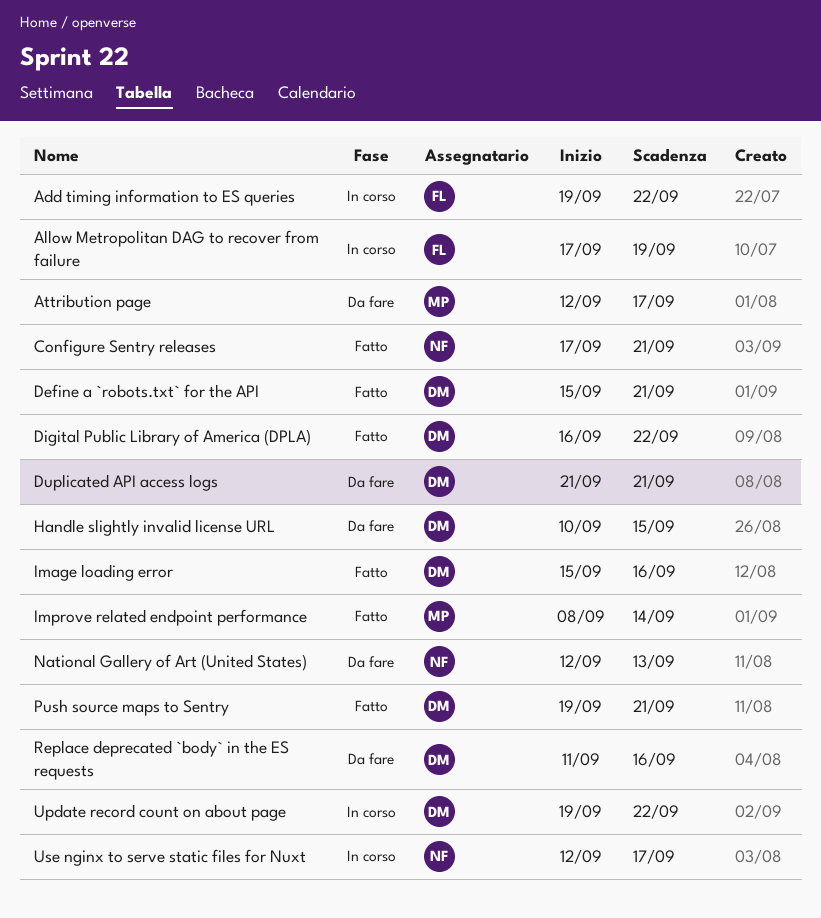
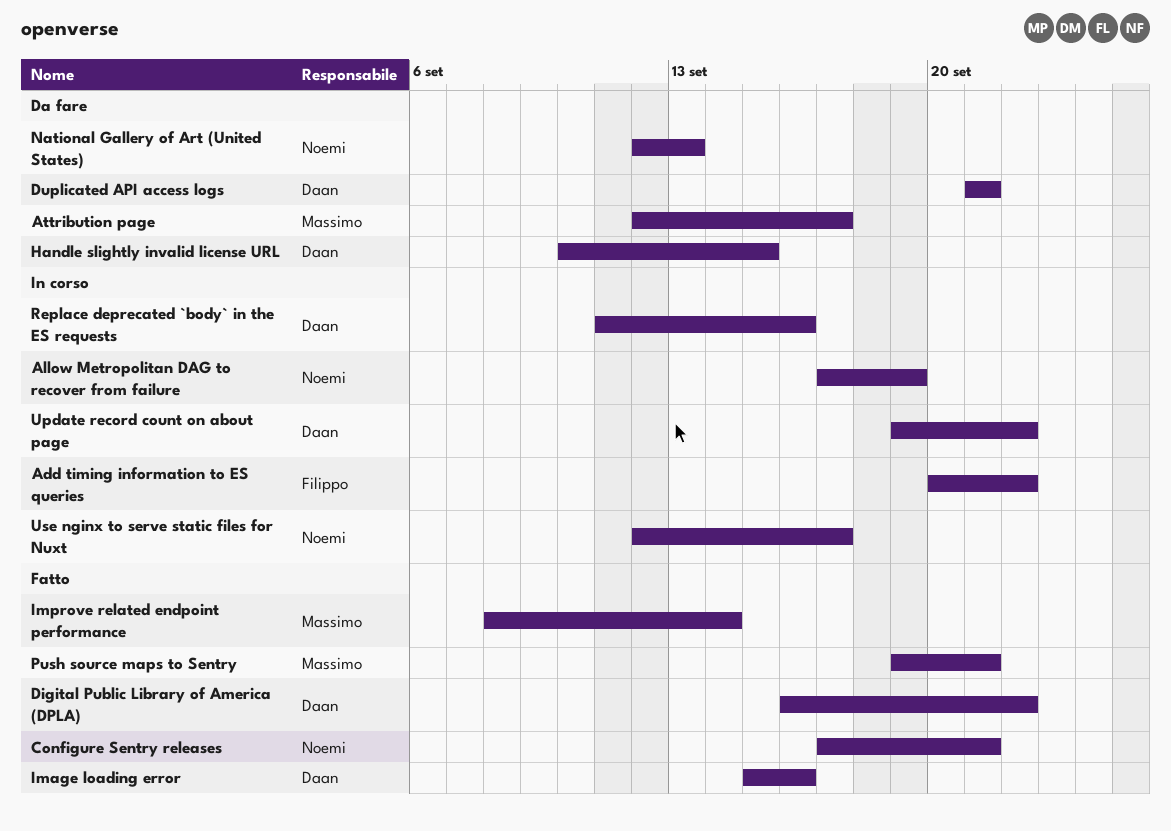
Add timing information to ES queries, start: Sep 19 -> Sep 20
Allow Metropolitan DAG to recover from failure, owner: Filippo -> Noemi
Define a `robots.txt` for the API: present -> none
Push source maps to Sentry, owner: Daan -> Massimo
Replace deprecated `body` in the ES requests, status: Da fare -> In corso

